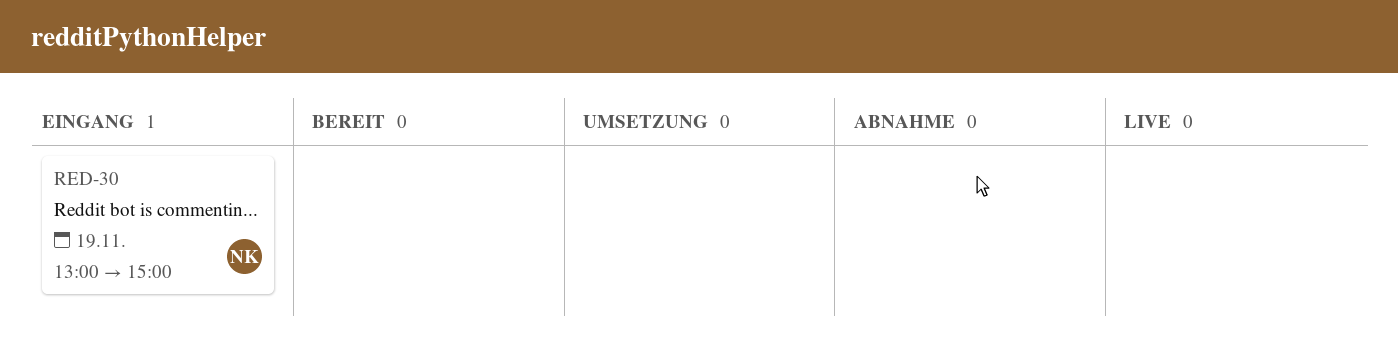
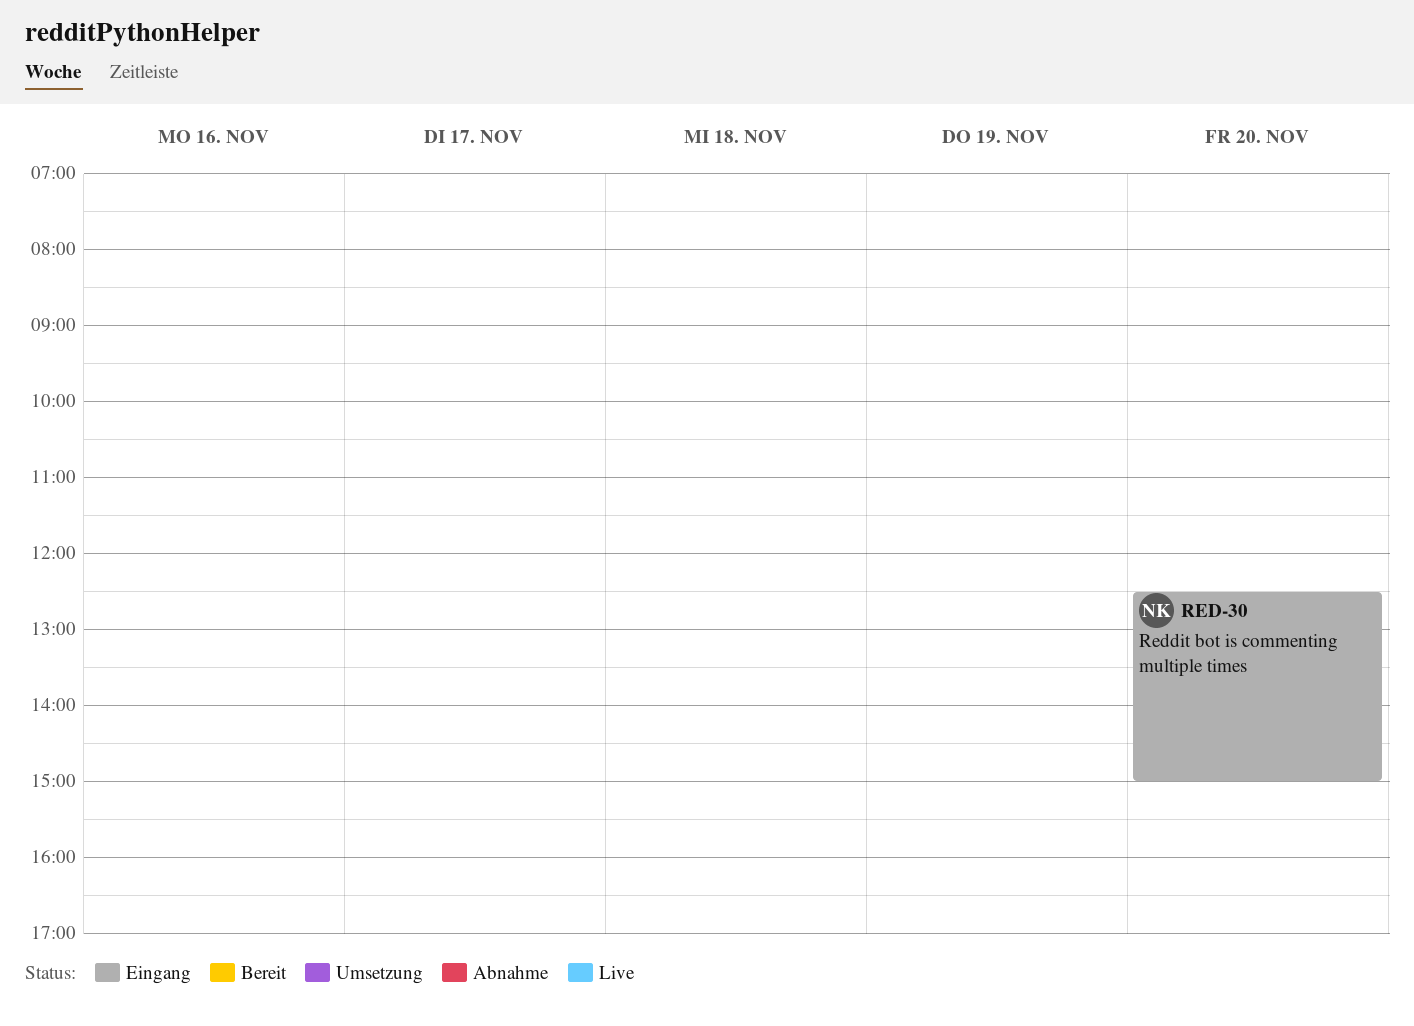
RED-30, day: Nov 19 -> Nov 20
RED-30, begins: 13:00 -> 12:30

